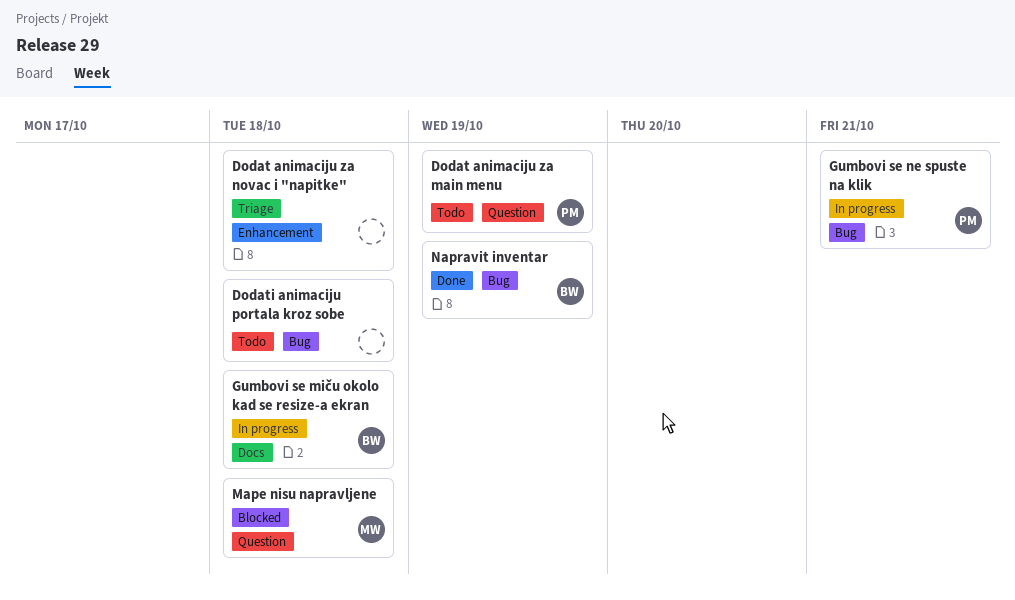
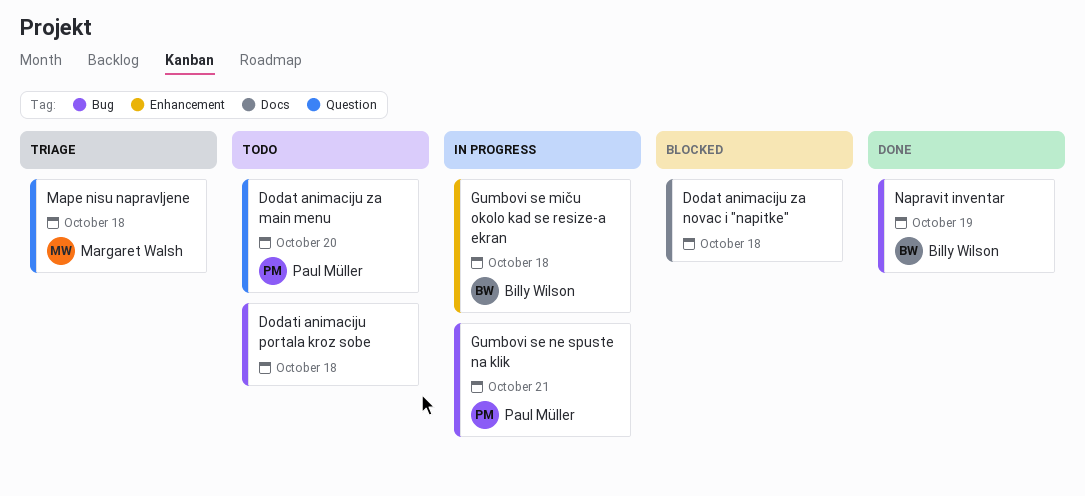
Dodat animaciju za main menu, due: Oct 19 -> Oct 20
Dodat animaciju za novac i "napitke", status: Triage -> Blocked
Dodat animaciju za novac i "napitke", label: Enhancement -> Docs
Gumbovi se miču okolo kad se resize-a ekran, label: Docs -> Enhancement
Mape nisu napravljene, status: Blocked -> Triage

